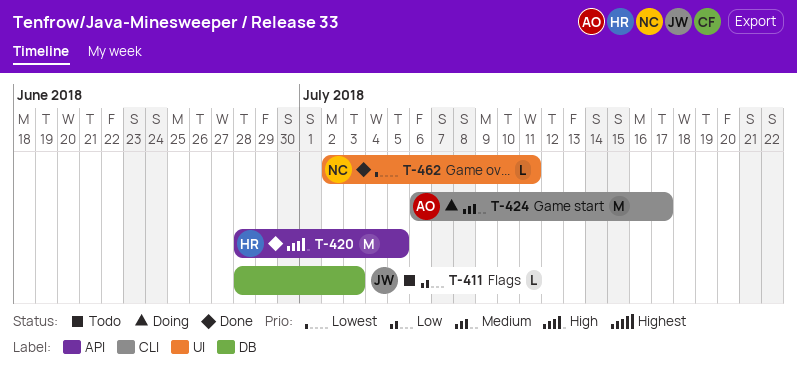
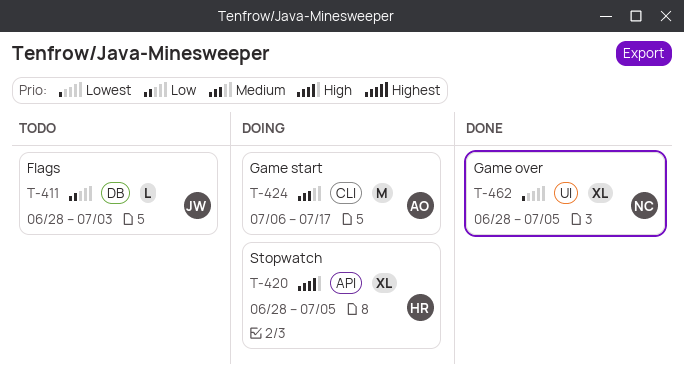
T-420, status: Done -> Doing
T-420, estimate: M -> XL
T-462, estimate: L -> XL
T-462, start: Jul 2 -> Jun 28
T-462, due: Jul 11 -> Jul 5

